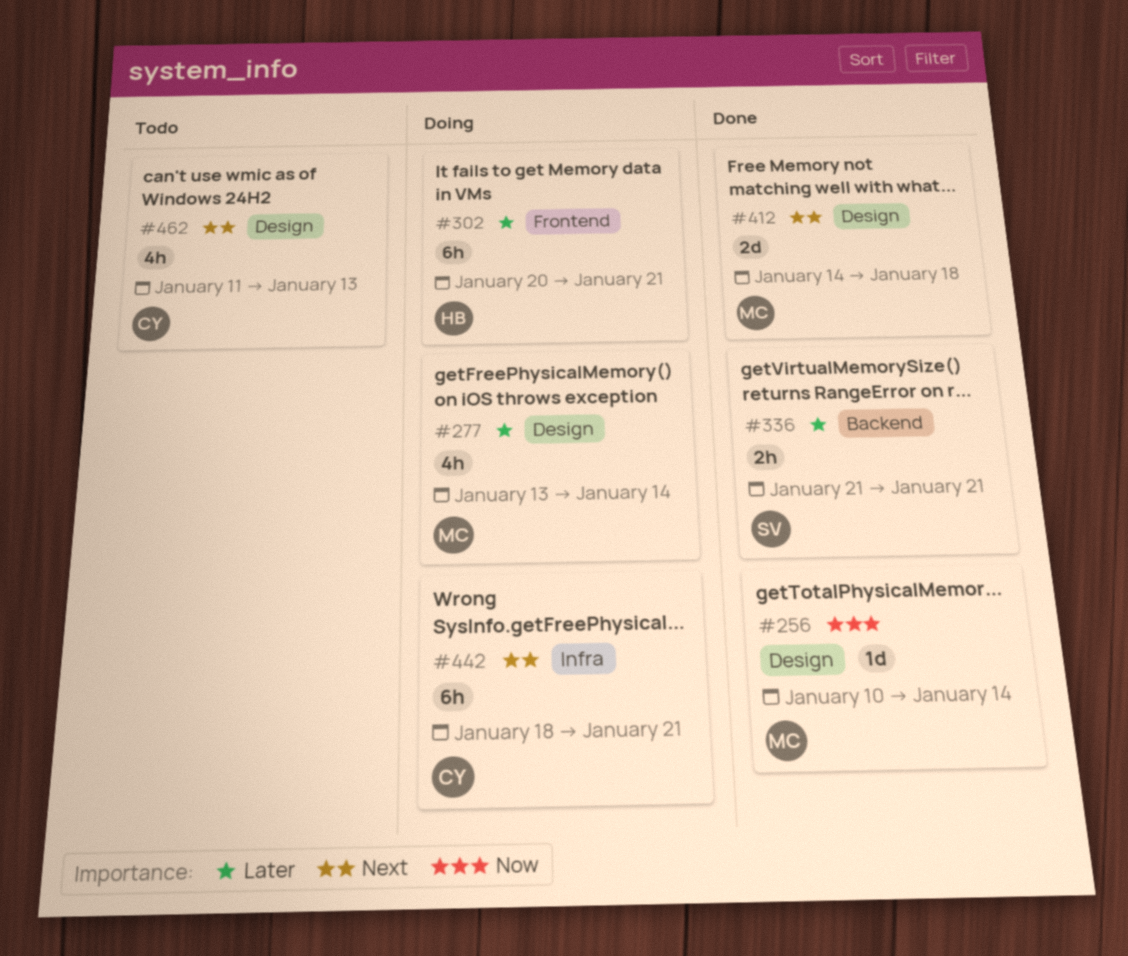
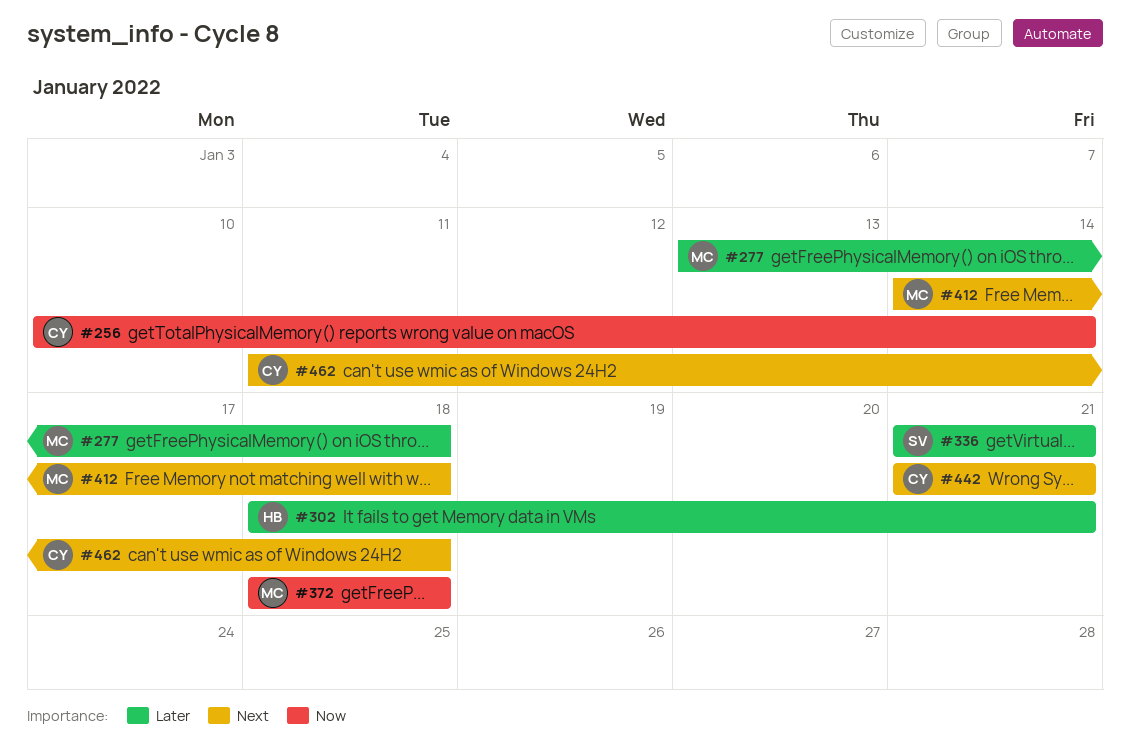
#256, owner: MC -> CY
#277, due: Jan 14 -> Jan 18
#302, start: Jan 20 -> Jan 18
#372: none -> present
#442, start: Jan 18 -> Jan 21
#462, due: Jan 13 -> Jan 18

